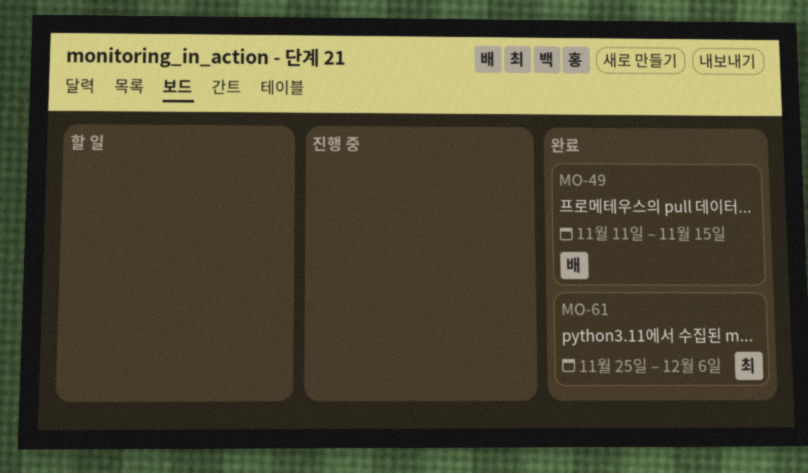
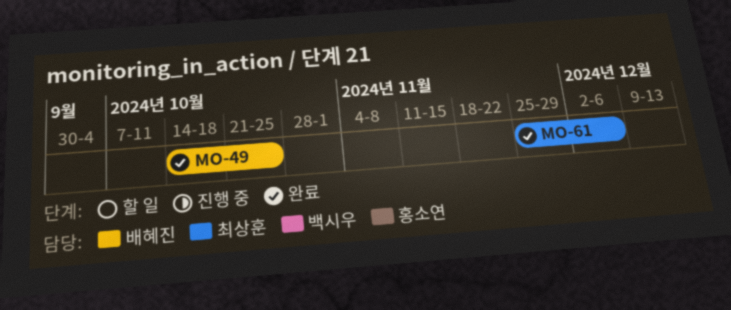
MO-49, start: Nov 11 -> Oct 14
MO-49, due: Nov 15 -> Oct 25

